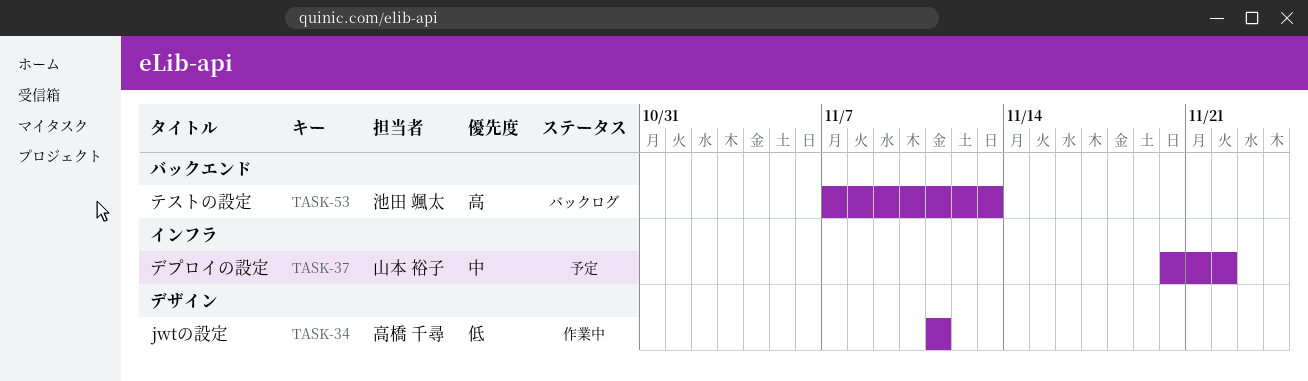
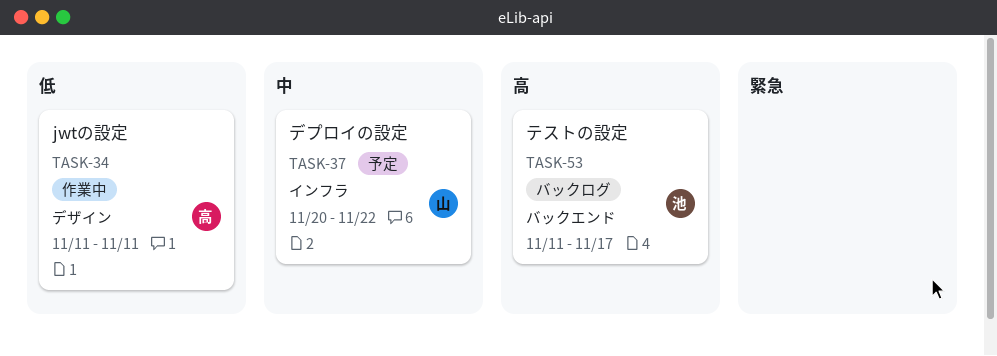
TASK-53, start: Nov 7 -> Nov 11
TASK-53, due: Nov 13 -> Nov 17

